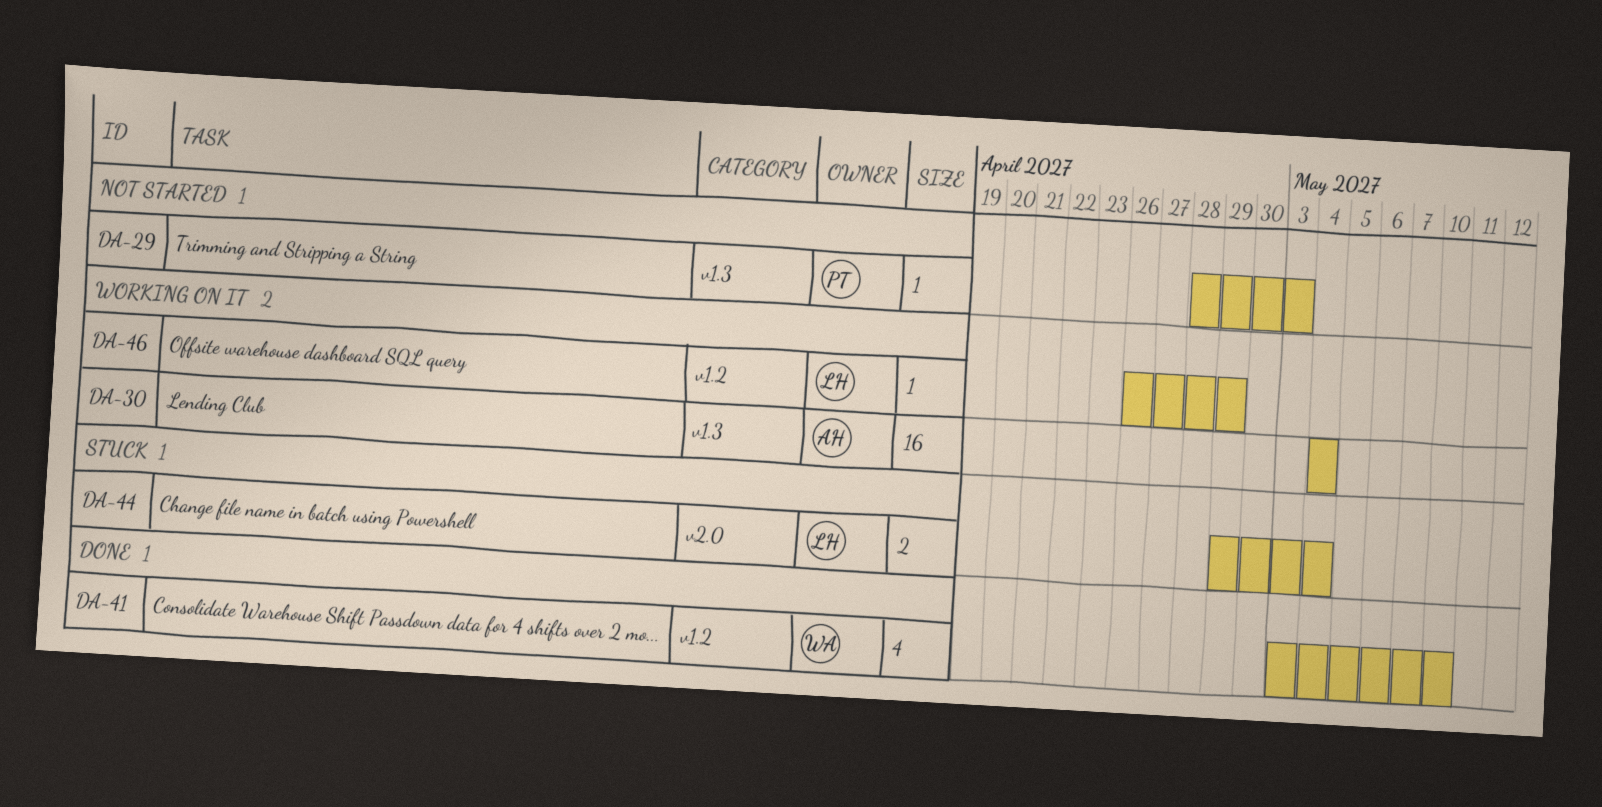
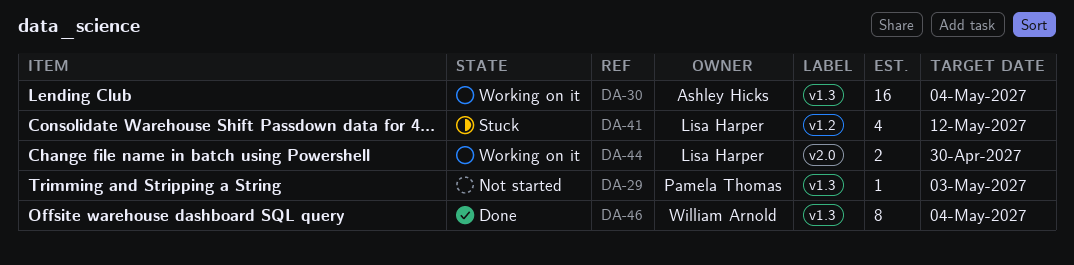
DA-41, status: Done -> Stuck
DA-41, owner: William Arnold -> Lisa Harper
DA-41, due: May 10 -> May 12
DA-44, status: Stuck -> Working on it
DA-44, due: May 4 -> Apr 30
DA-46, status: Working on it -> Done
DA-46, owner: Lisa Harper -> William Arnold
DA-46, label: v1.2 -> v1.3
DA-46, estimate: 1 -> 8
DA-46, due: Apr 29 -> May 4

